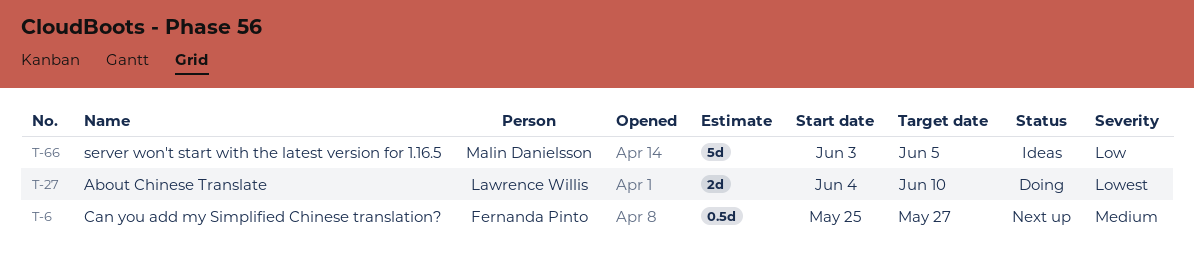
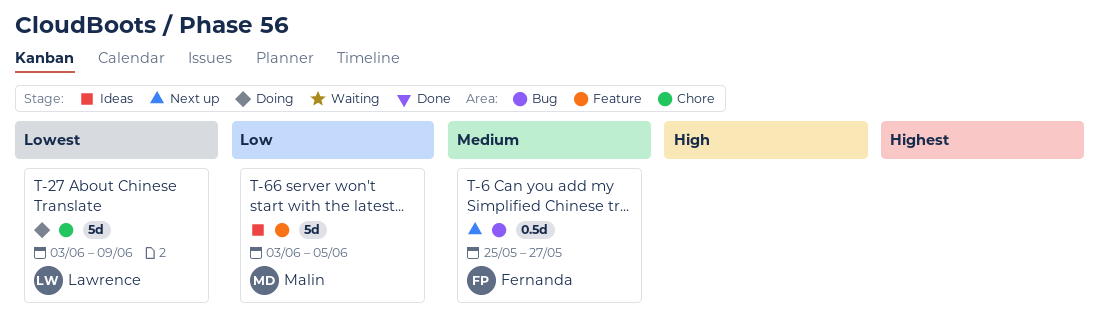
T-27, estimate: 2d -> 5d
T-27, start: Jun 4 -> Jun 3
T-27, due: Jun 10 -> Jun 9

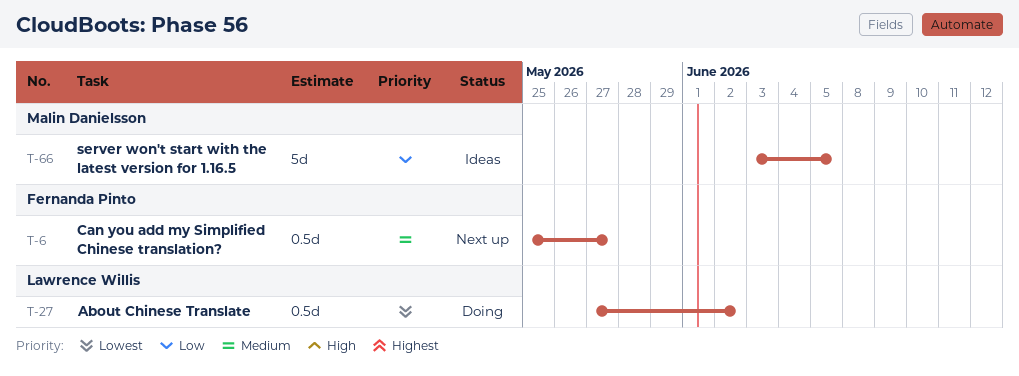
T-27, estimate: 5d -> 0.5d
T-27, start: Jun 3 -> May 27
T-27, due: Jun 9 -> Jun 2

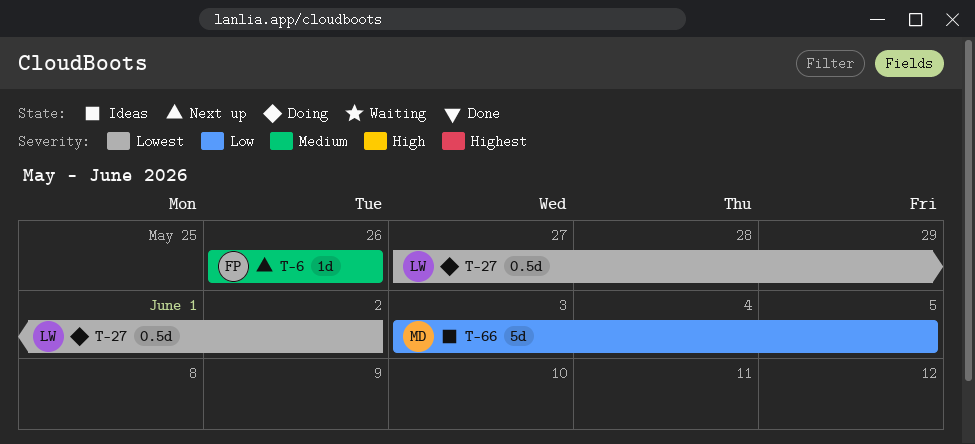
T-6, estimate: 0.5d -> 1d
T-6, start: May 25 -> May 26
T-6, due: May 27 -> May 26

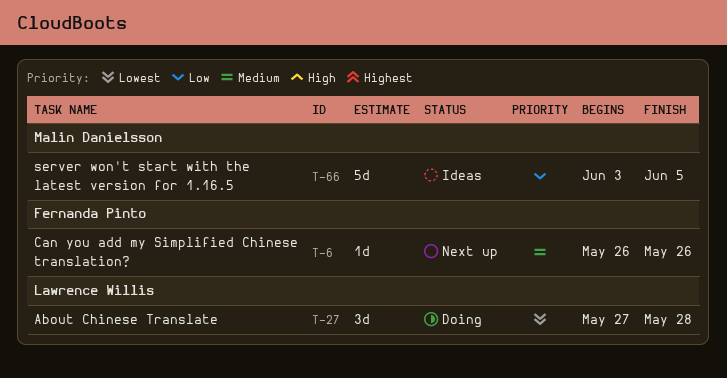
T-27, estimate: 0.5d -> 3d
T-27, due: Jun 2 -> May 28

